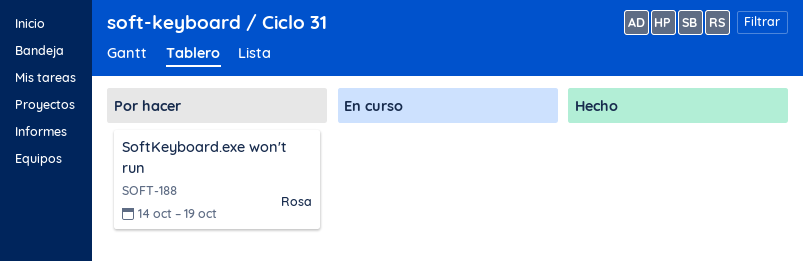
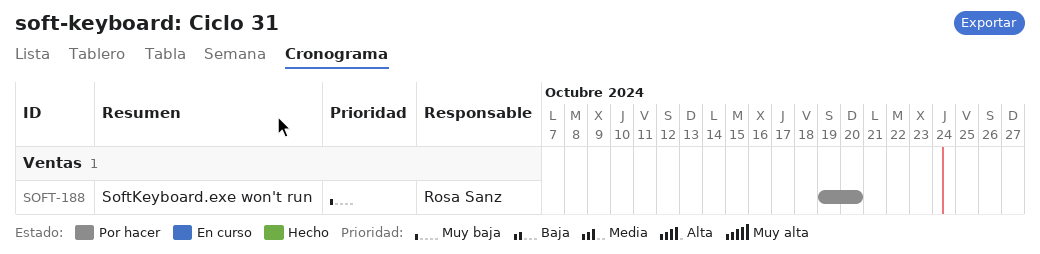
SOFT-188, start: Oct 14 -> Oct 19
SOFT-188, due: Oct 19 -> Oct 20

